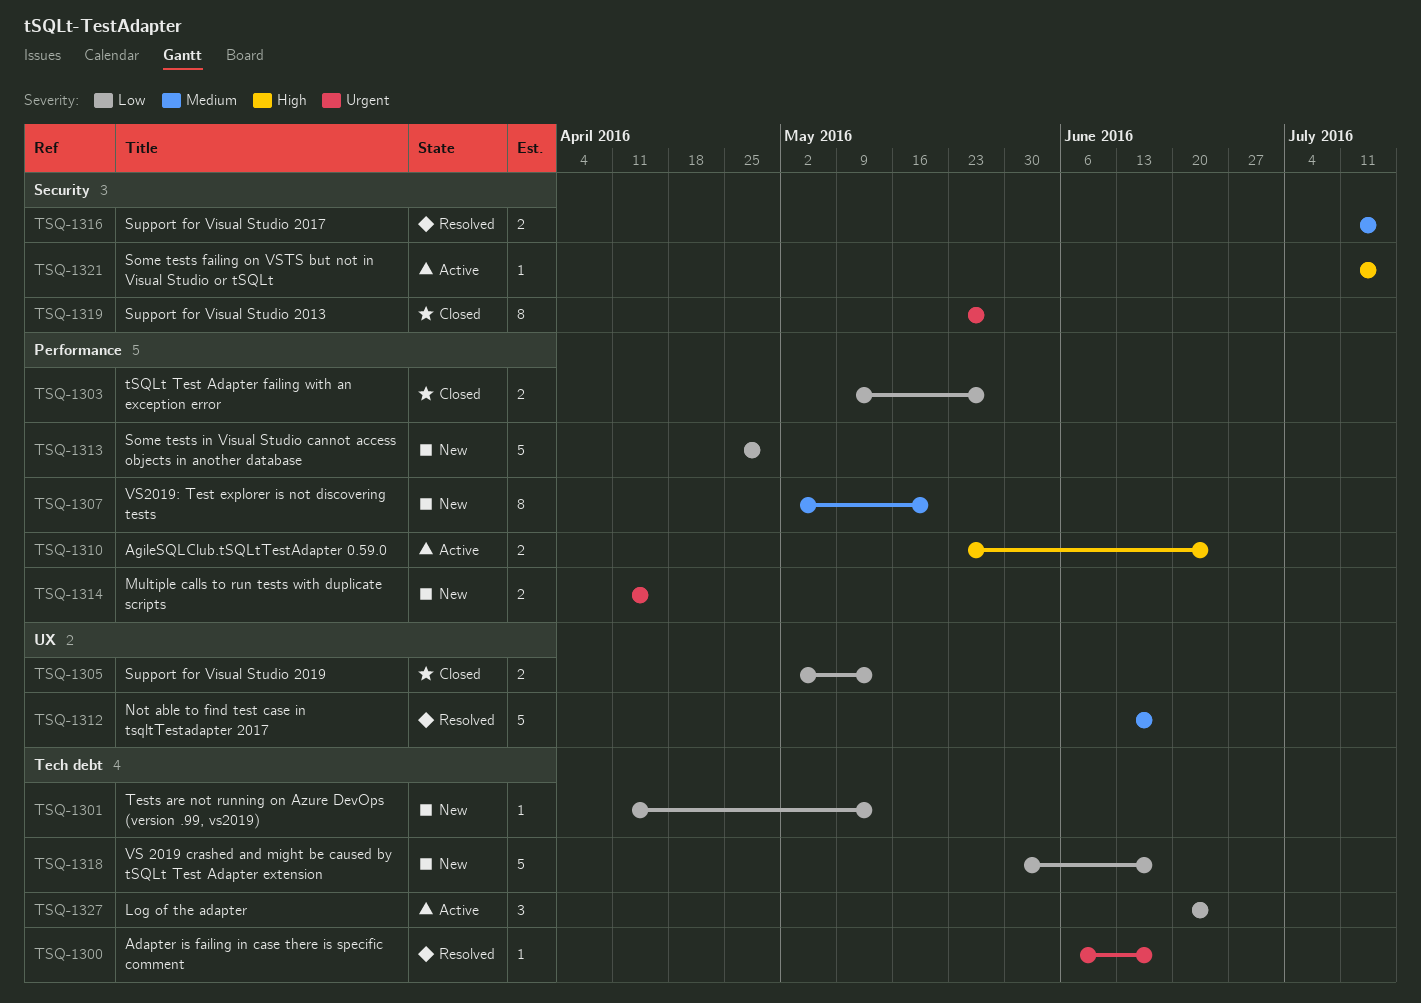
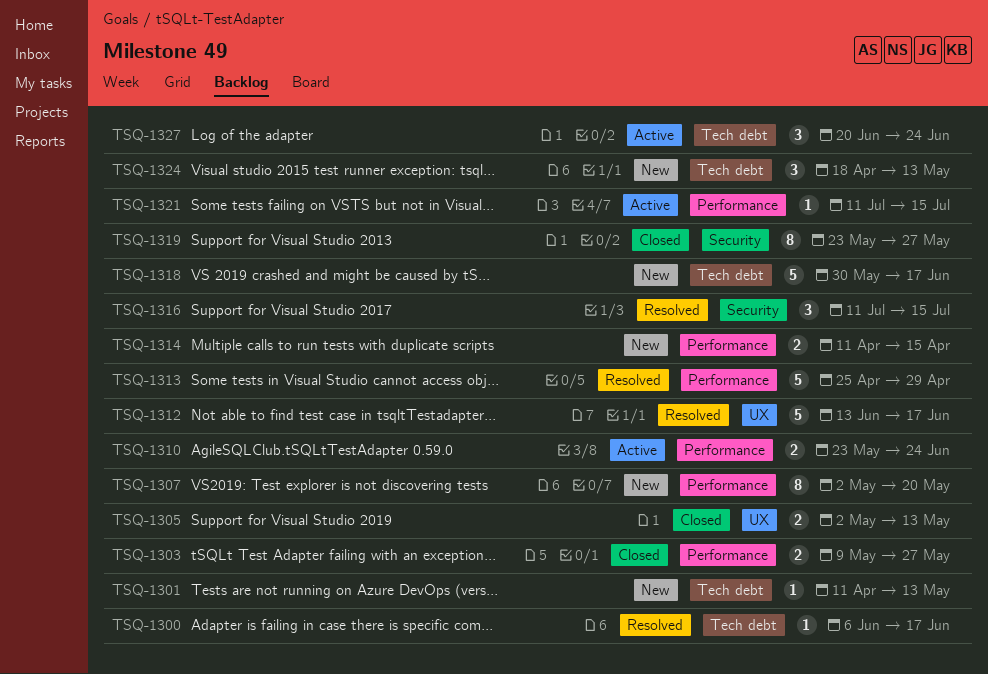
TSQ-1313, status: New -> Resolved
TSQ-1316, estimate: 2 -> 3
TSQ-1321, label: Security -> Performance
TSQ-1324: none -> present

